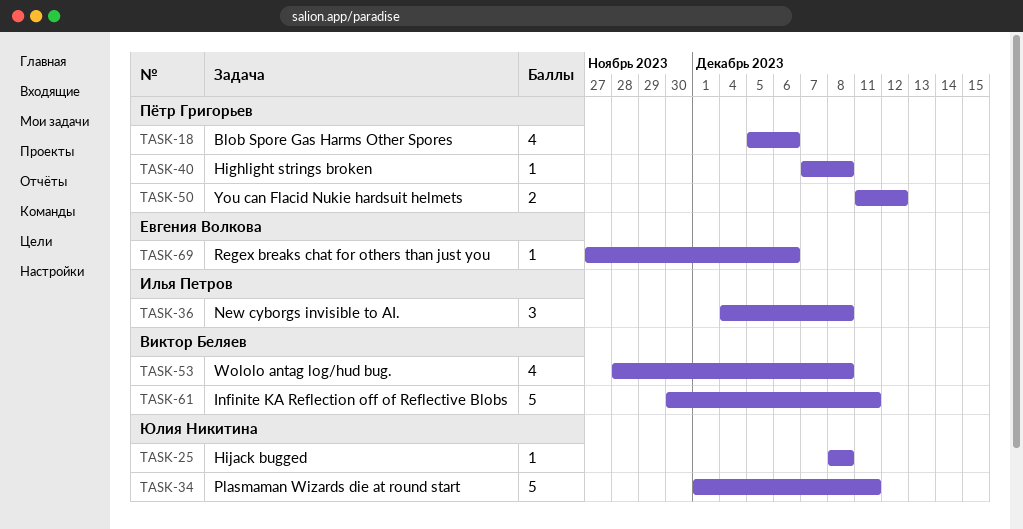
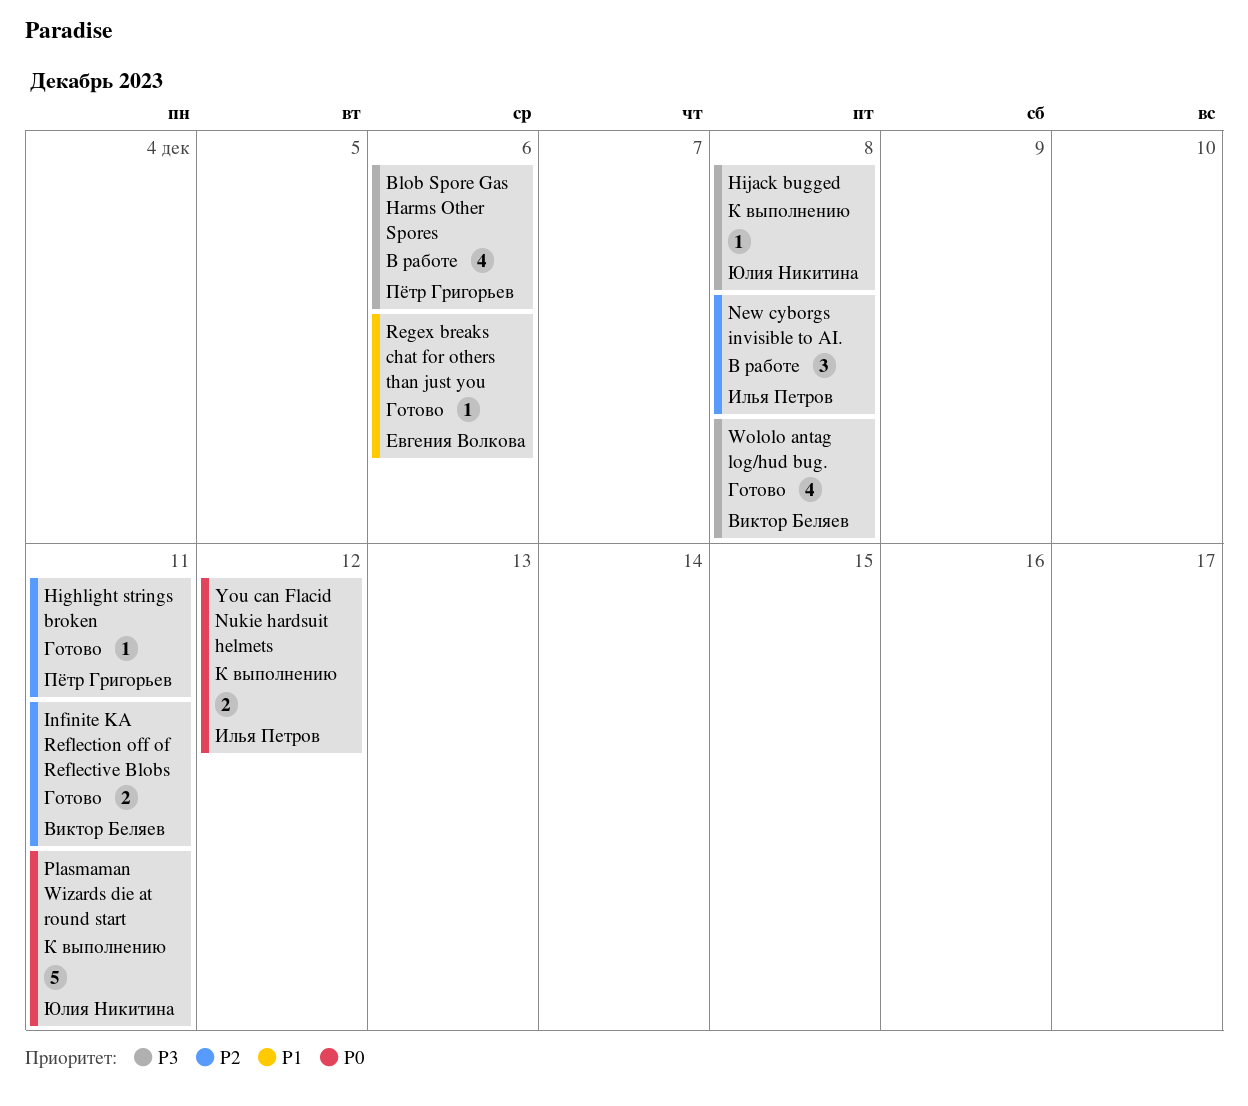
Highlight strings broken, due: Dec 8 -> Dec 11
Infinite KA Reflection off of Reflective Blobs, estimate: 5 -> 2
You can Flacid Nukie hardsuit helmets, owner: Пётр Григорьев -> Илья Петров

